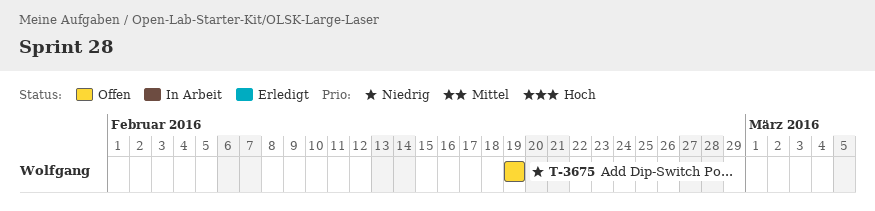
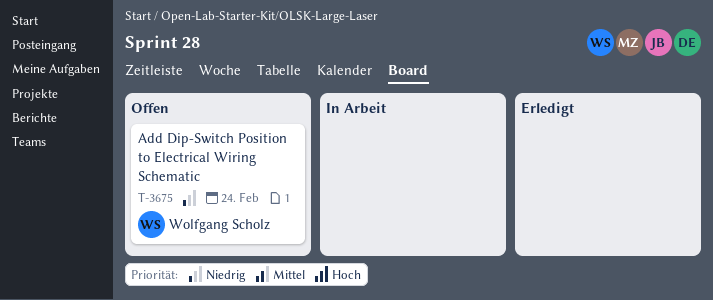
T-3675, due: Feb 19 -> Feb 24

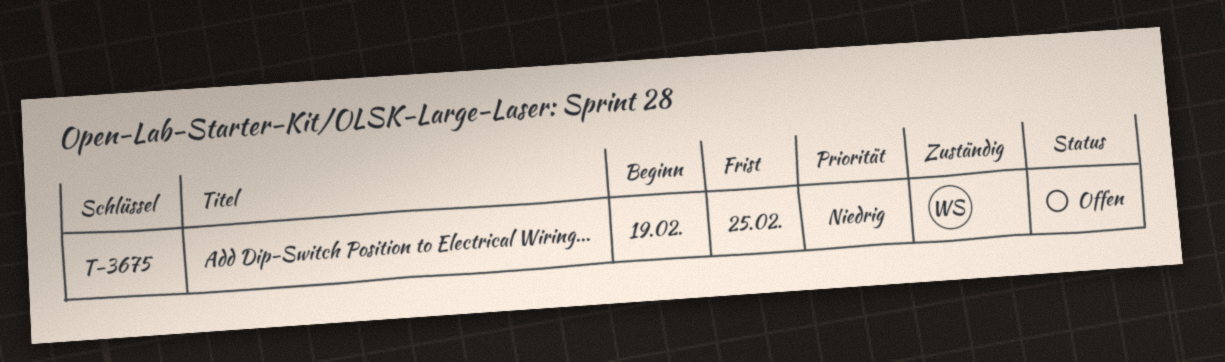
T-3675, due: Feb 24 -> Feb 25

